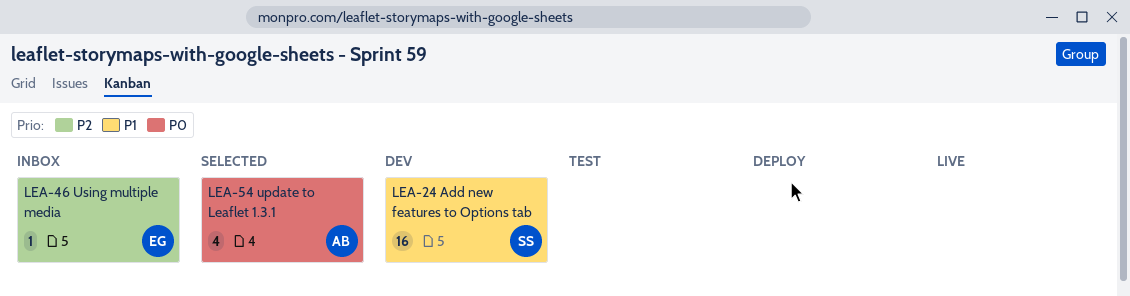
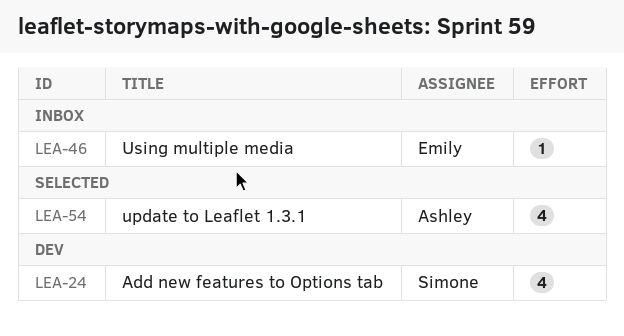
LEA-24, estimate: 16 -> 4

